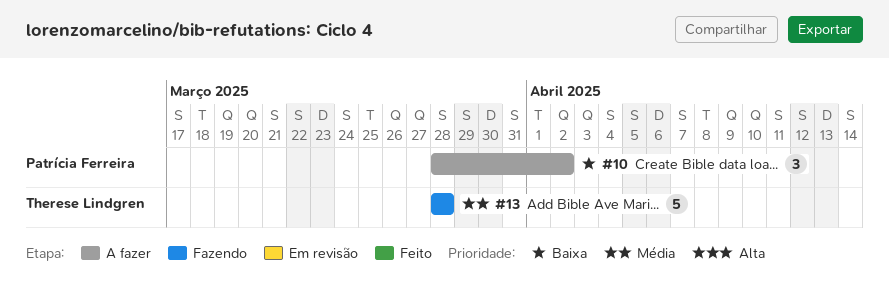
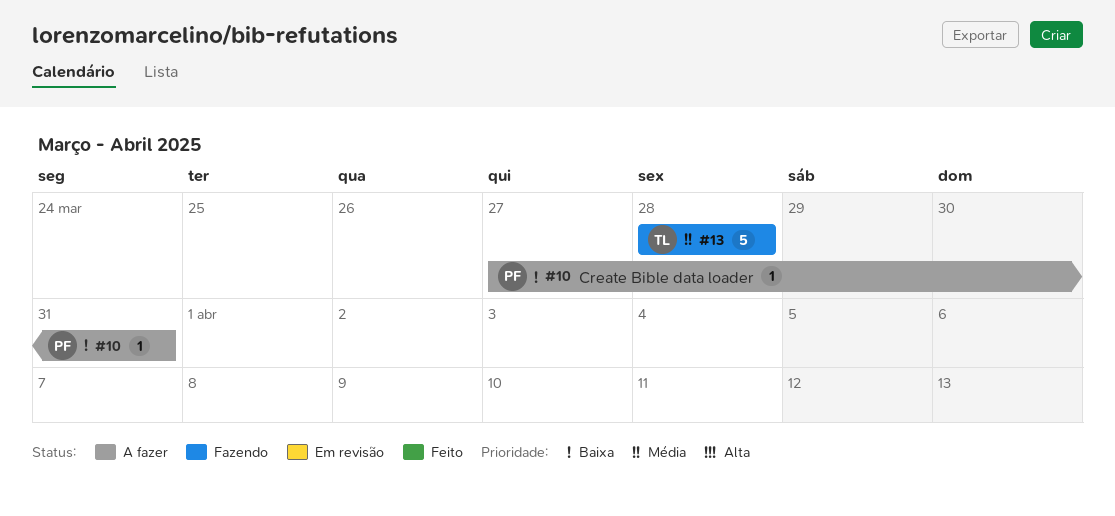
#10, estimate: 3 -> 1
#10, start: Mar 28 -> Mar 27
#10, due: Apr 2 -> Mar 31

